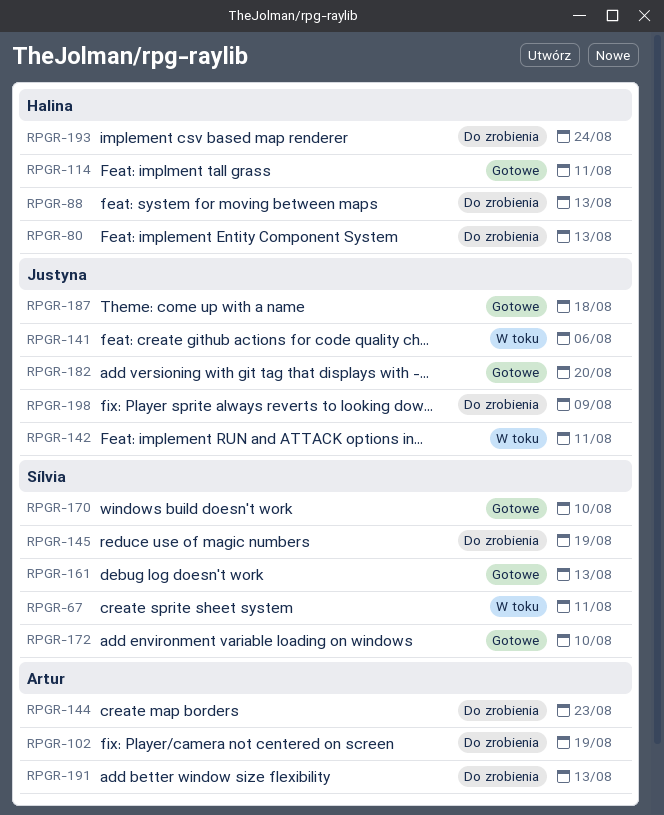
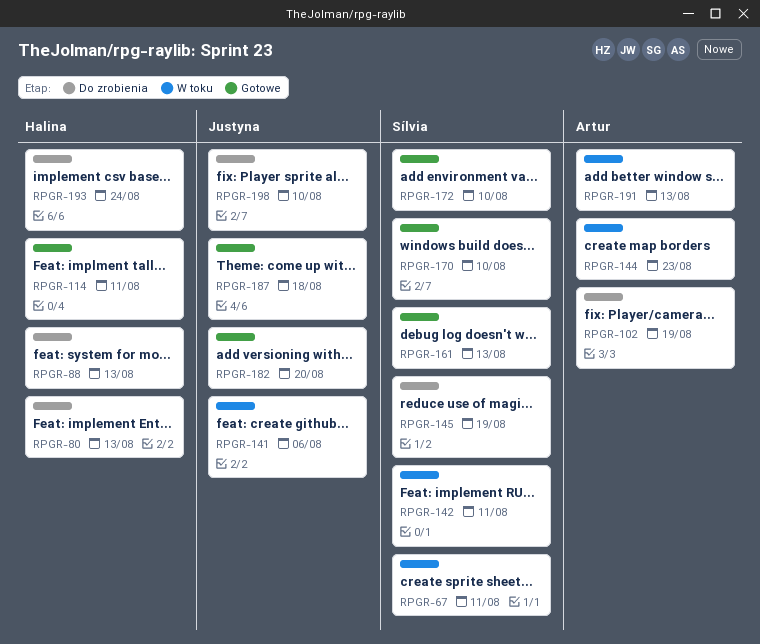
RPGR-142, owner: Justyna -> Sílvia
RPGR-144, status: Do zrobienia -> W toku
RPGR-191, status: Do zrobienia -> W toku
RPGR-198, due: Aug 9 -> Aug 10

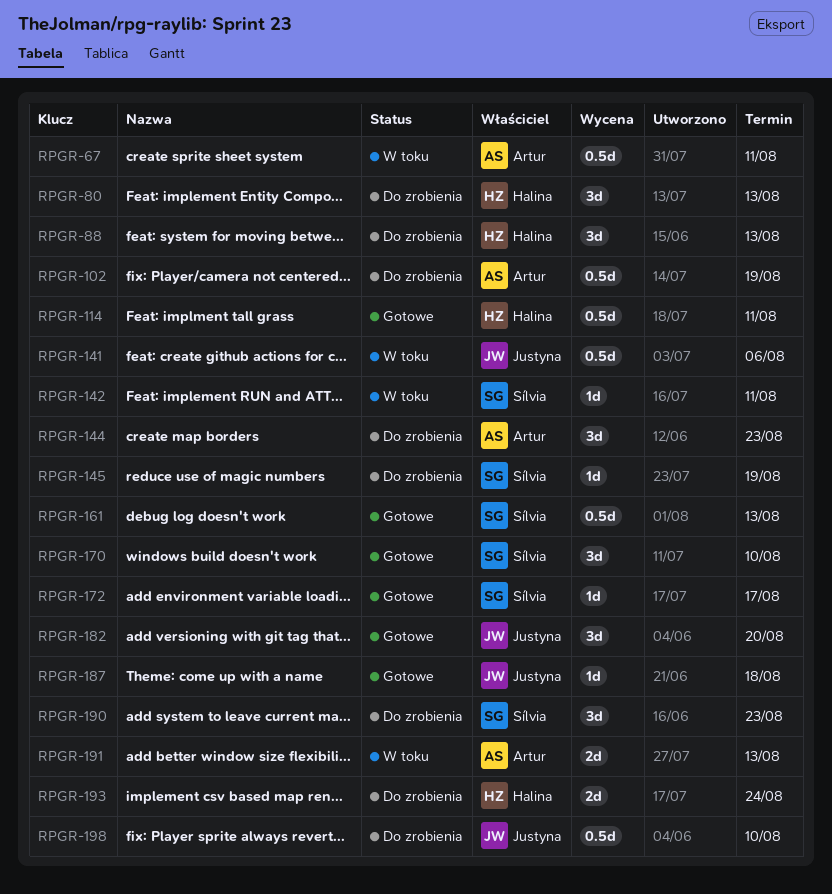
RPGR-67, owner: Sílvia -> Artur
RPGR-144, status: W toku -> Do zrobienia
RPGR-172, due: Aug 10 -> Aug 17
RPGR-190: none -> present

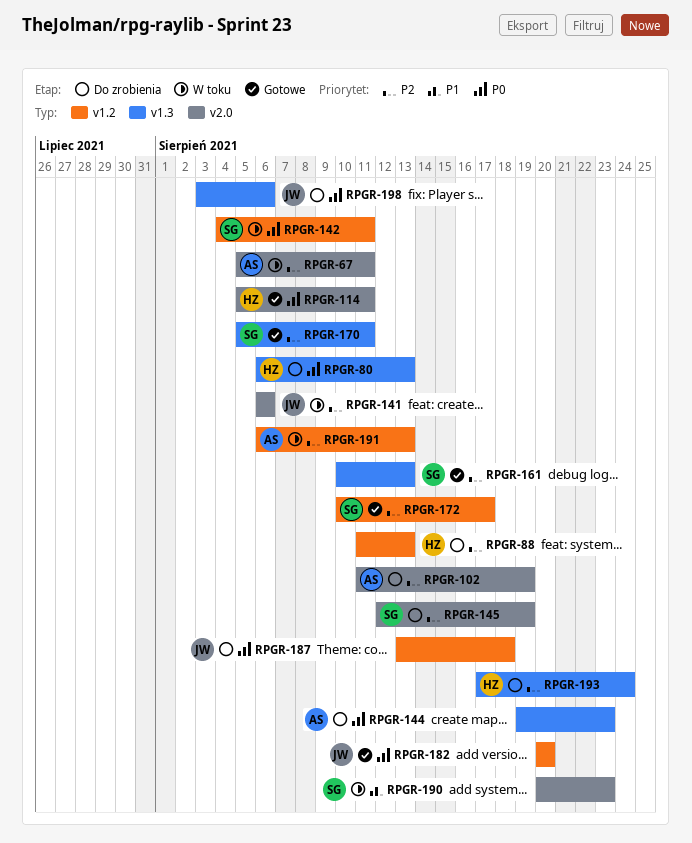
RPGR-170, due: Aug 10 -> Aug 11
RPGR-187, status: Gotowe -> Do zrobienia
RPGR-190, status: Do zrobienia -> W toku
RPGR-198, due: Aug 10 -> Aug 6

